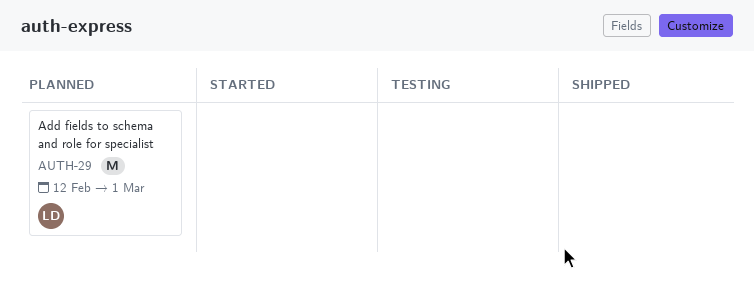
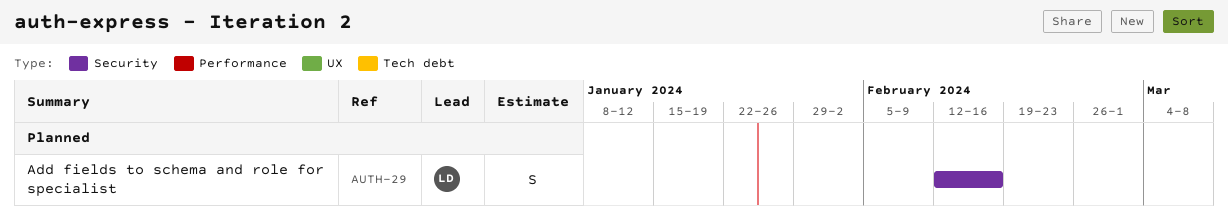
AUTH-29, estimate: M -> S
AUTH-29, due: Mar 1 -> Feb 16

